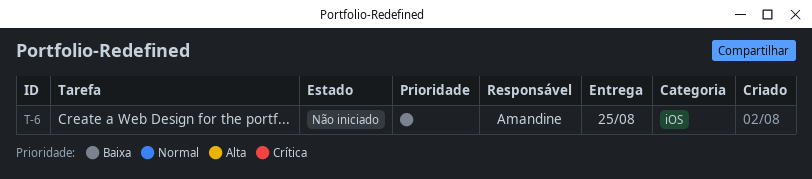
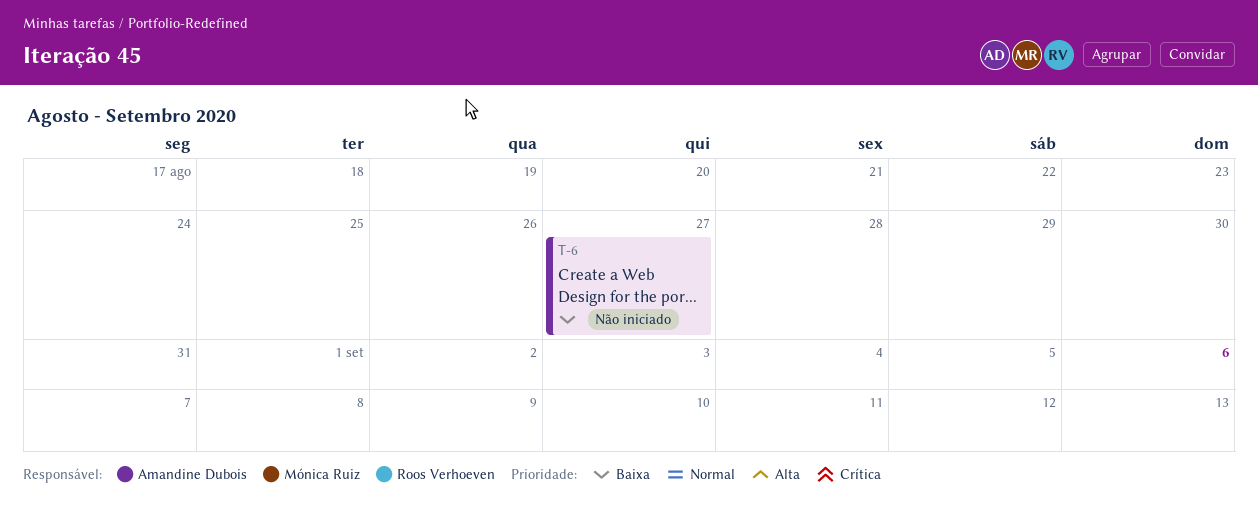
T-6, due: Aug 25 -> Aug 27

